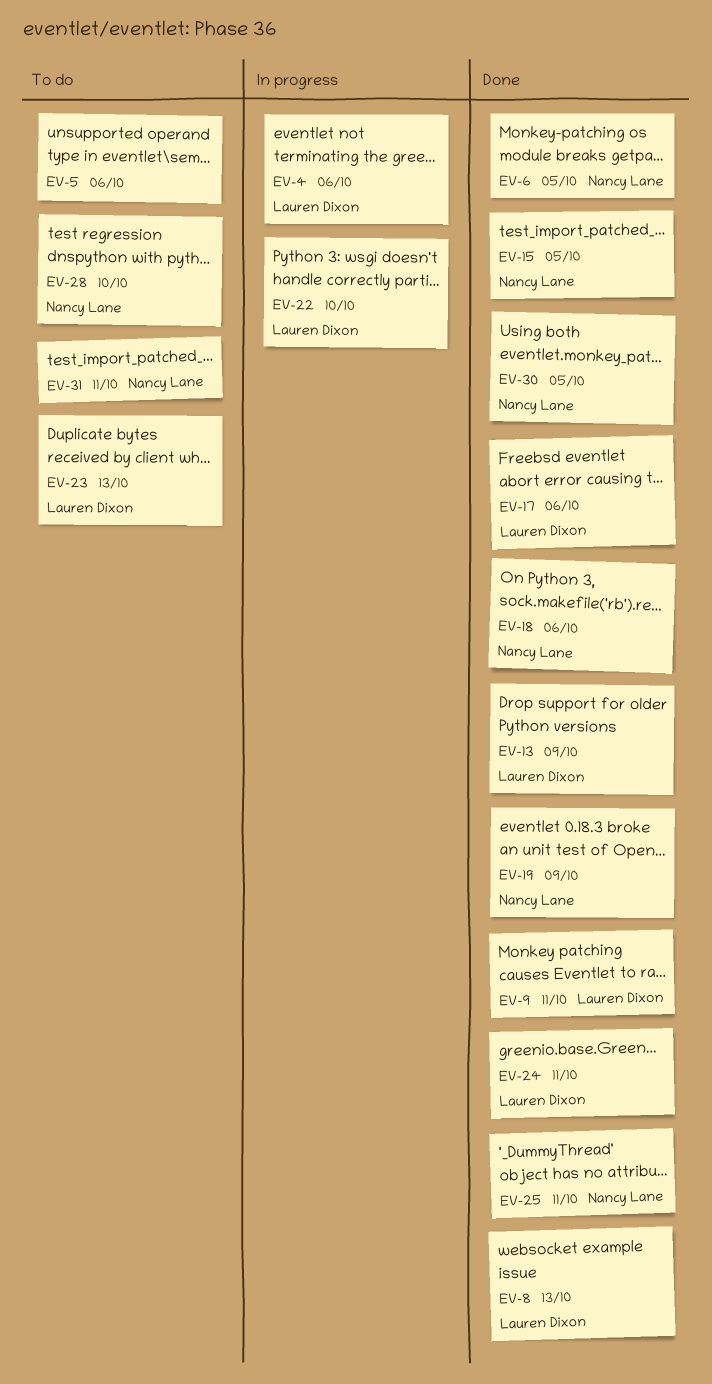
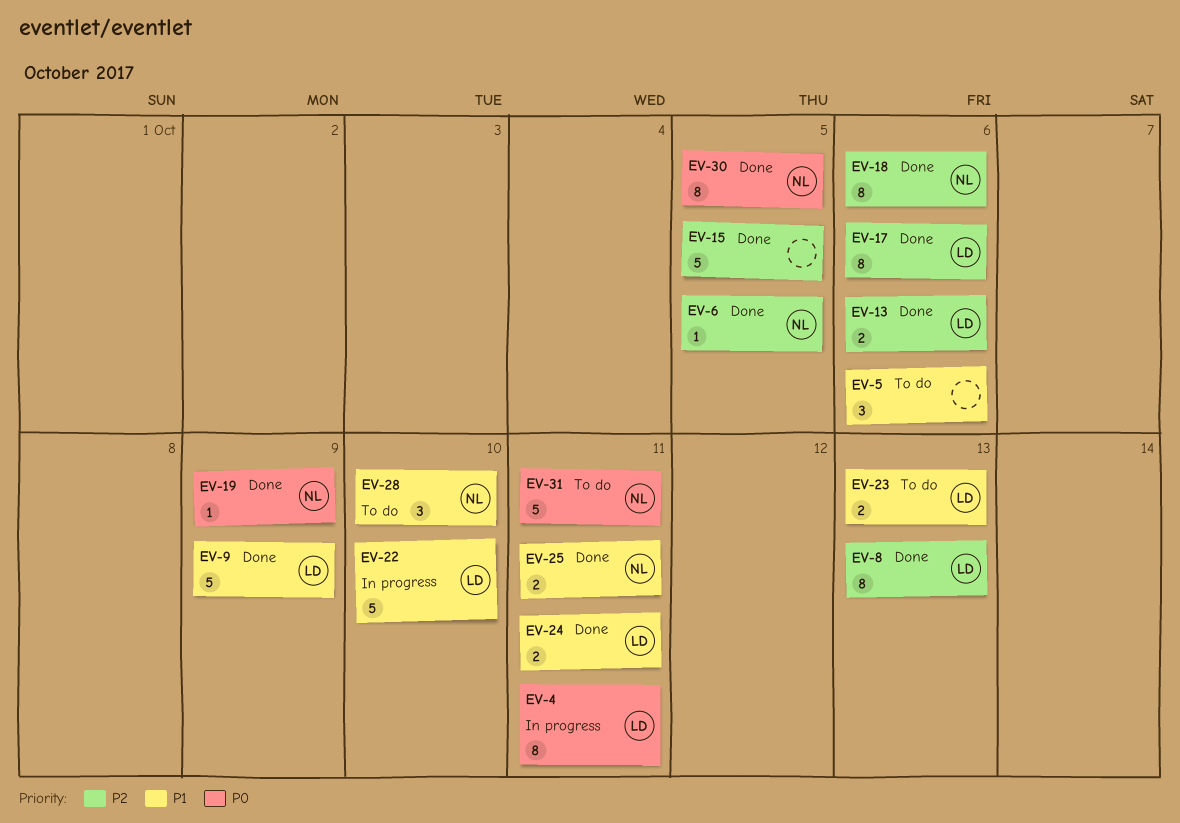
EV-4, due: Oct 6 -> Oct 11
EV-9, due: Oct 11 -> Oct 9
EV-13, due: Oct 9 -> Oct 6
EV-15, owner: Nancy Lane -> none

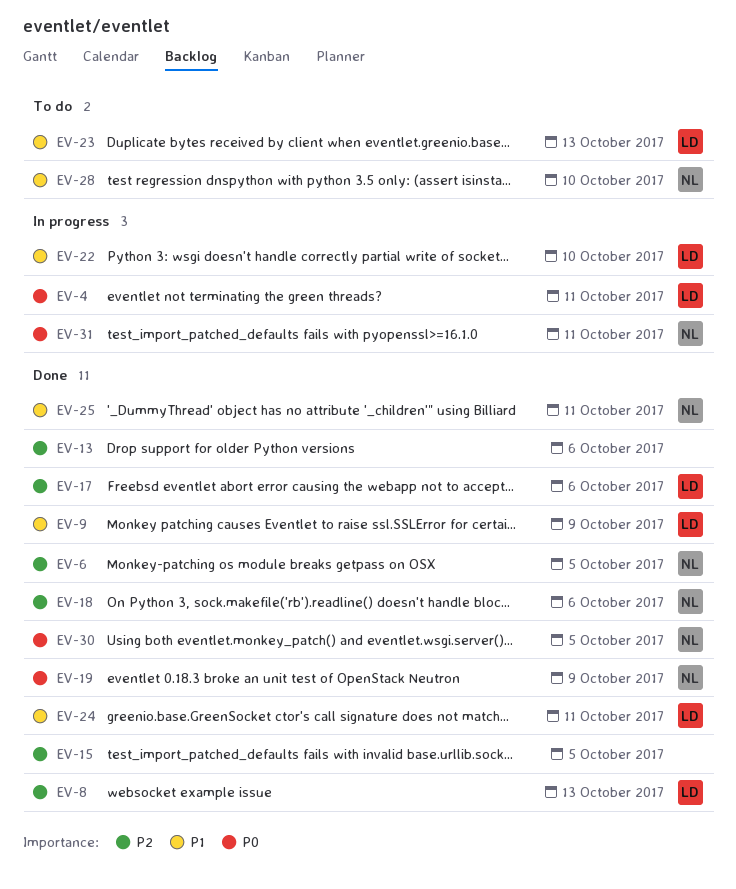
EV-5: present -> none
EV-13, owner: LD -> none
EV-31, status: To do -> In progress

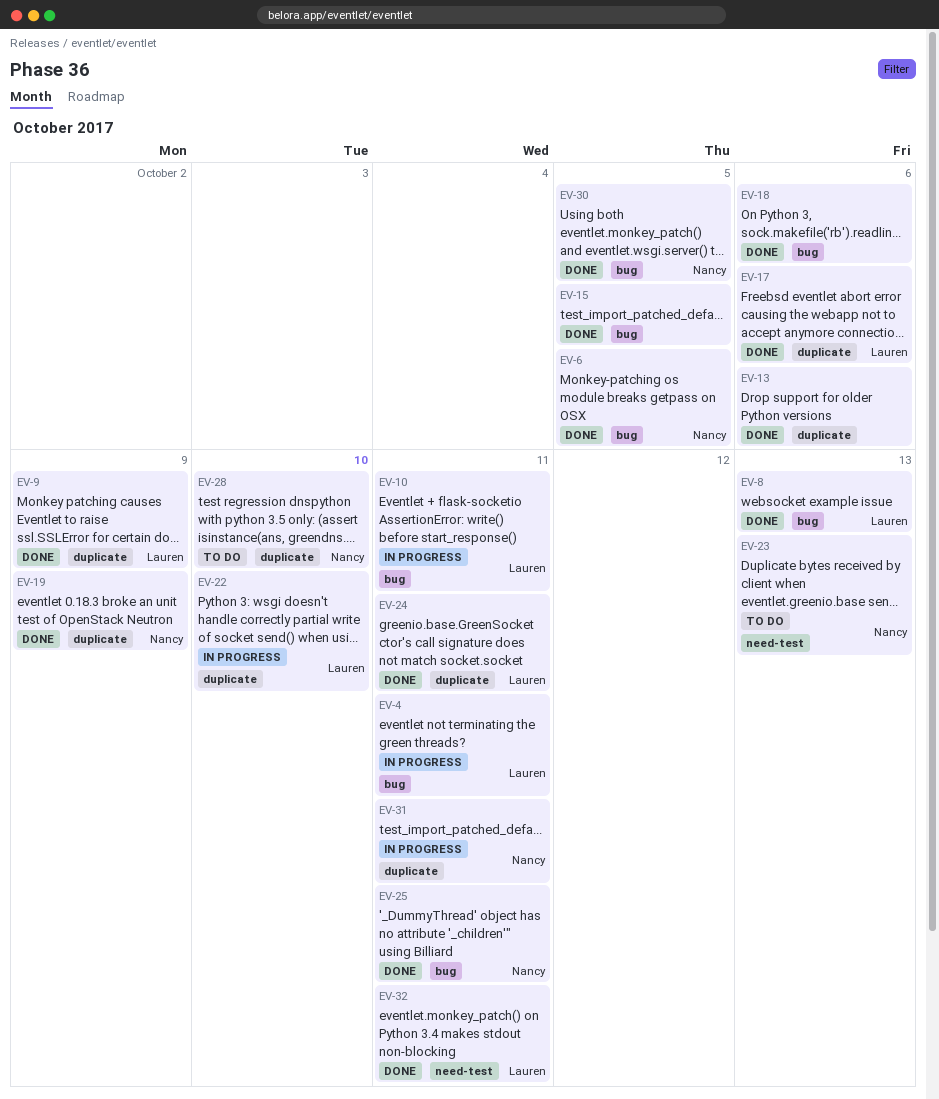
EV-10: none -> present
EV-18, owner: Nancy -> none
EV-23, owner: Lauren -> Nancy
EV-32: none -> present

